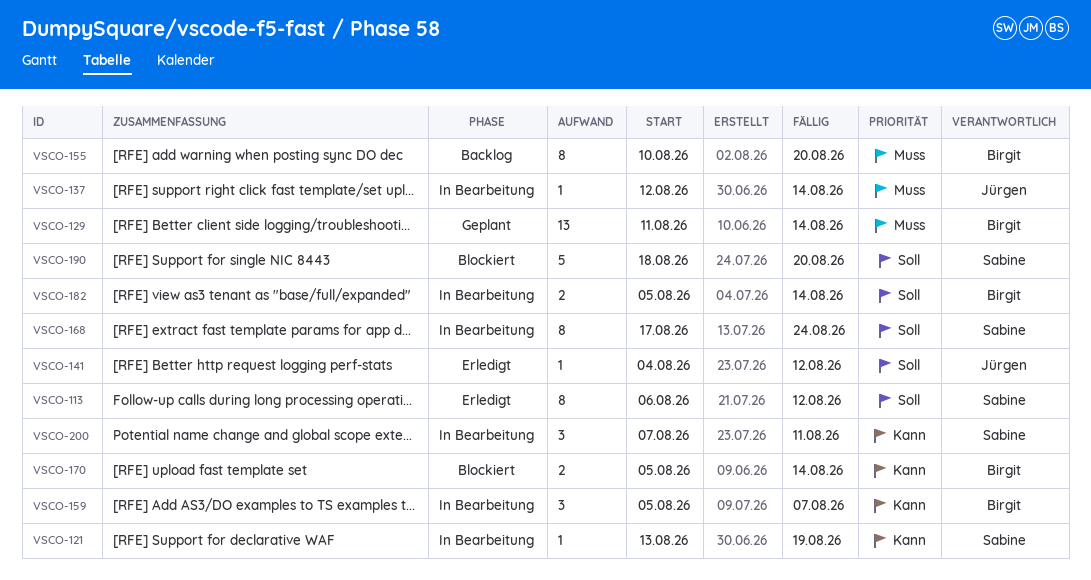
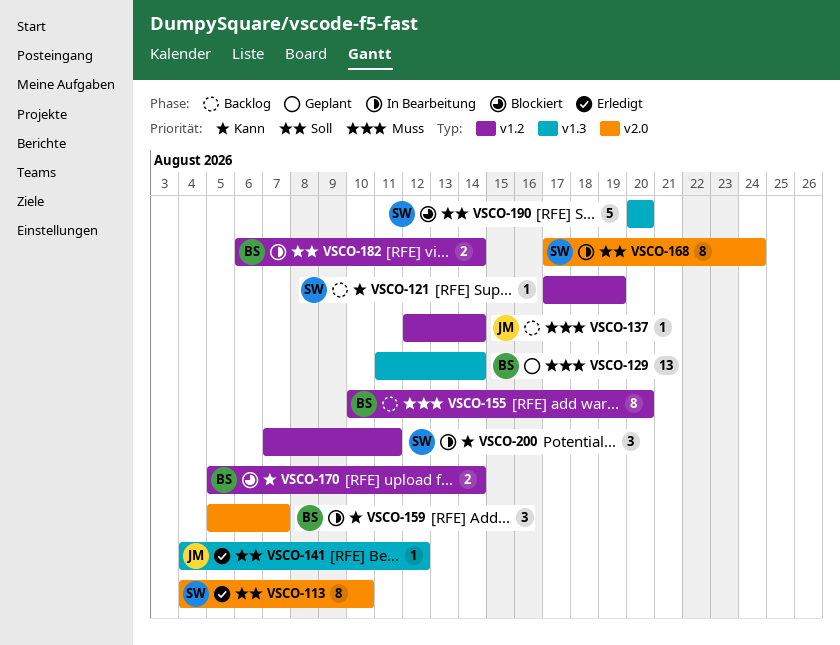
VSCO-113, start: Aug 6 -> Aug 4
VSCO-113, due: Aug 12 -> Aug 10
VSCO-121, status: In Bearbeitung -> Backlog
VSCO-121, start: Aug 13 -> Aug 17
VSCO-137, status: In Bearbeitung -> Backlog
VSCO-182, start: Aug 5 -> Aug 6
VSCO-190, start: Aug 18 -> Aug 20

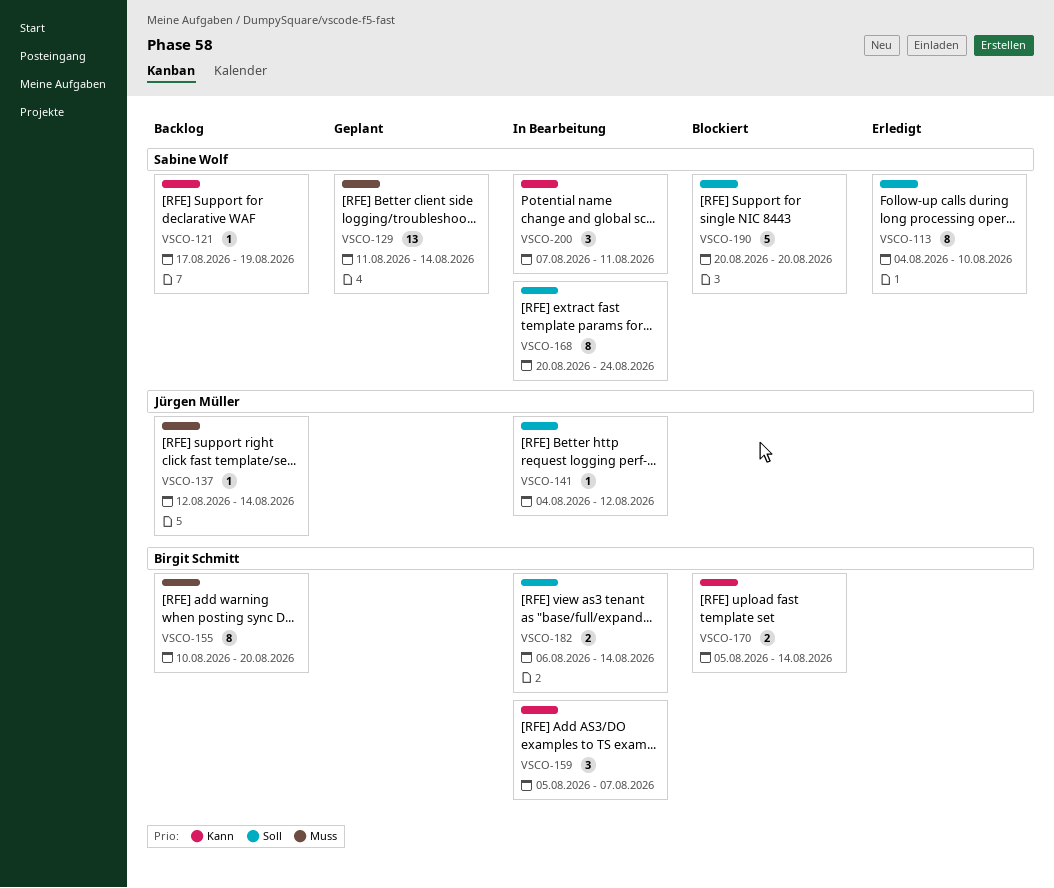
VSCO-129, owner: Birgit Schmitt -> Sabine Wolf
VSCO-141, status: Erledigt -> In Bearbeitung
VSCO-168, start: Aug 17 -> Aug 20

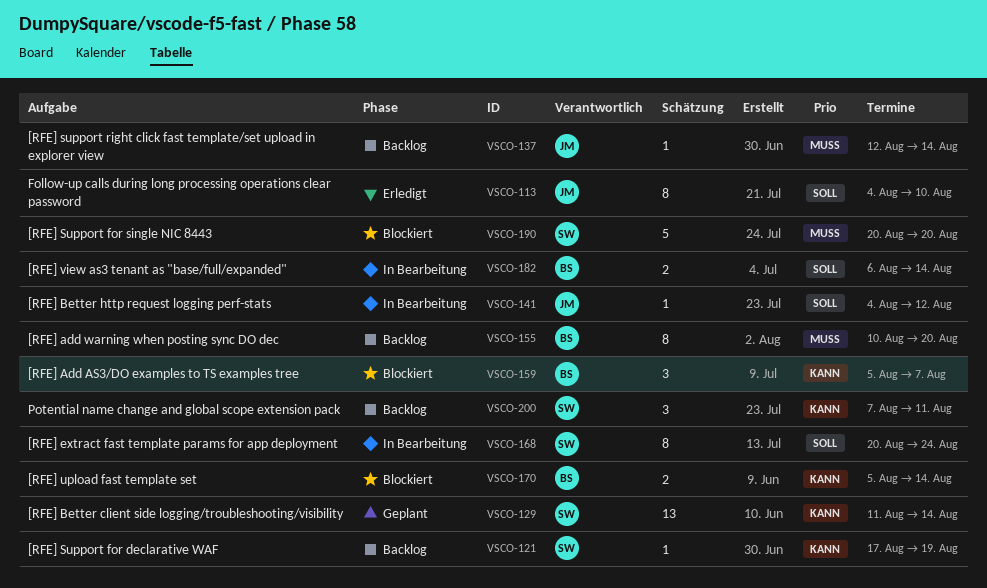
VSCO-113, owner: Sabine Wolf -> Jürgen Müller
VSCO-129, priority: Muss -> Kann
VSCO-159, status: In Bearbeitung -> Blockiert
VSCO-190, priority: Soll -> Muss
VSCO-200, status: In Bearbeitung -> Backlog

